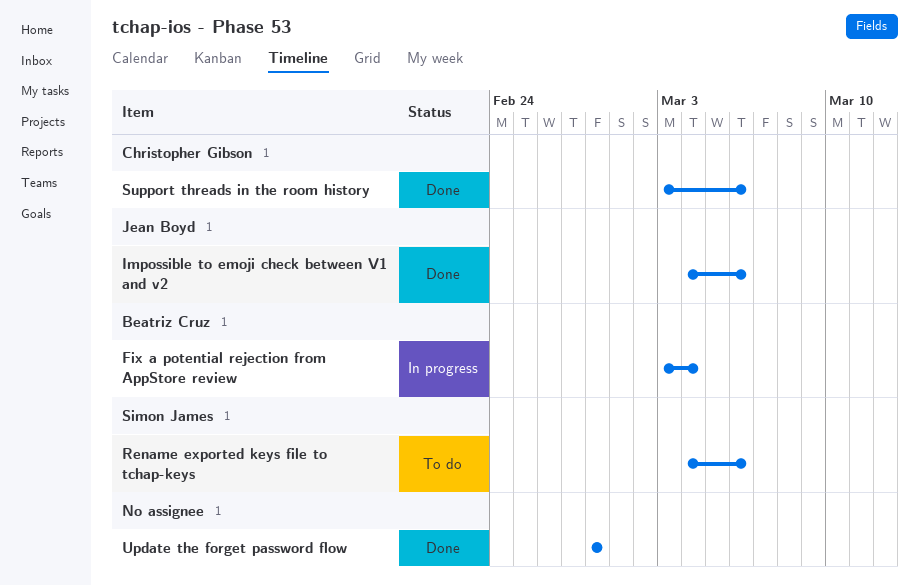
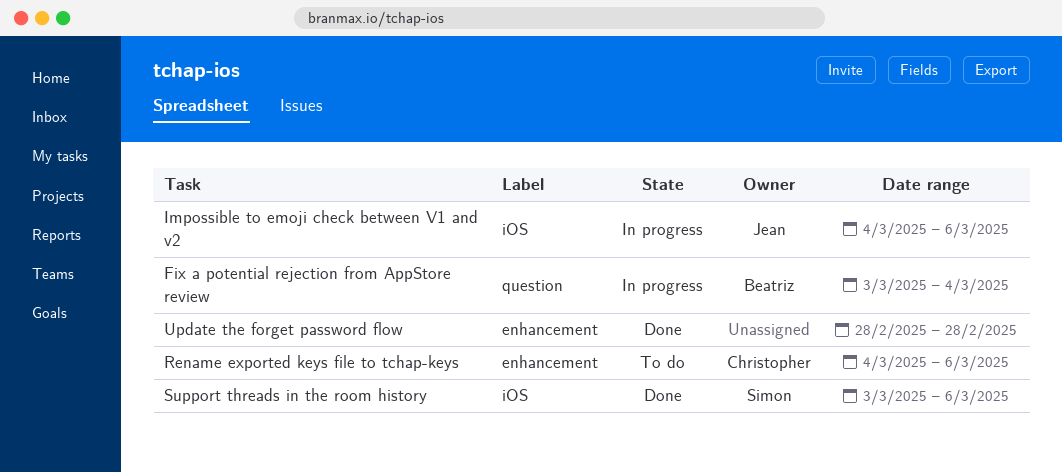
Impossible to emoji check between V1 and v2, status: Done -> In progress
Rename exported keys file to tchap-keys, owner: Simon James -> Christopher Gibson
Support threads in the room history, owner: Christopher Gibson -> Simon James

